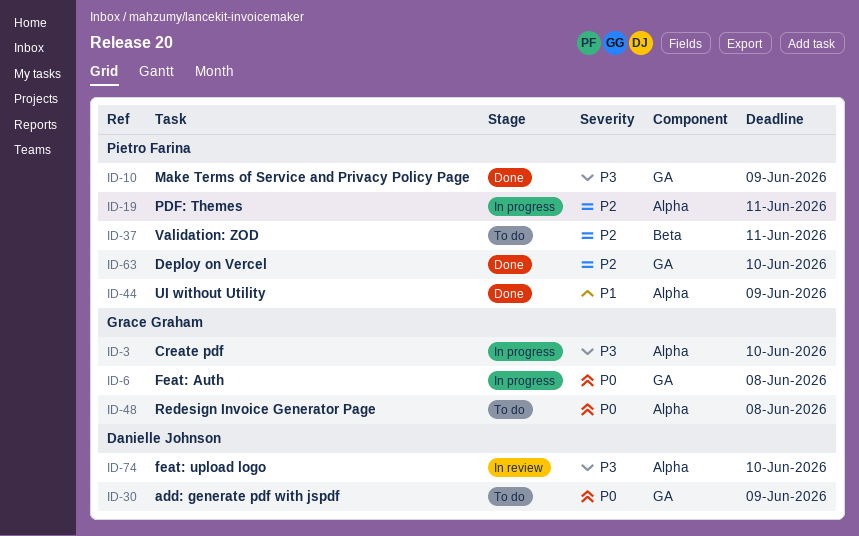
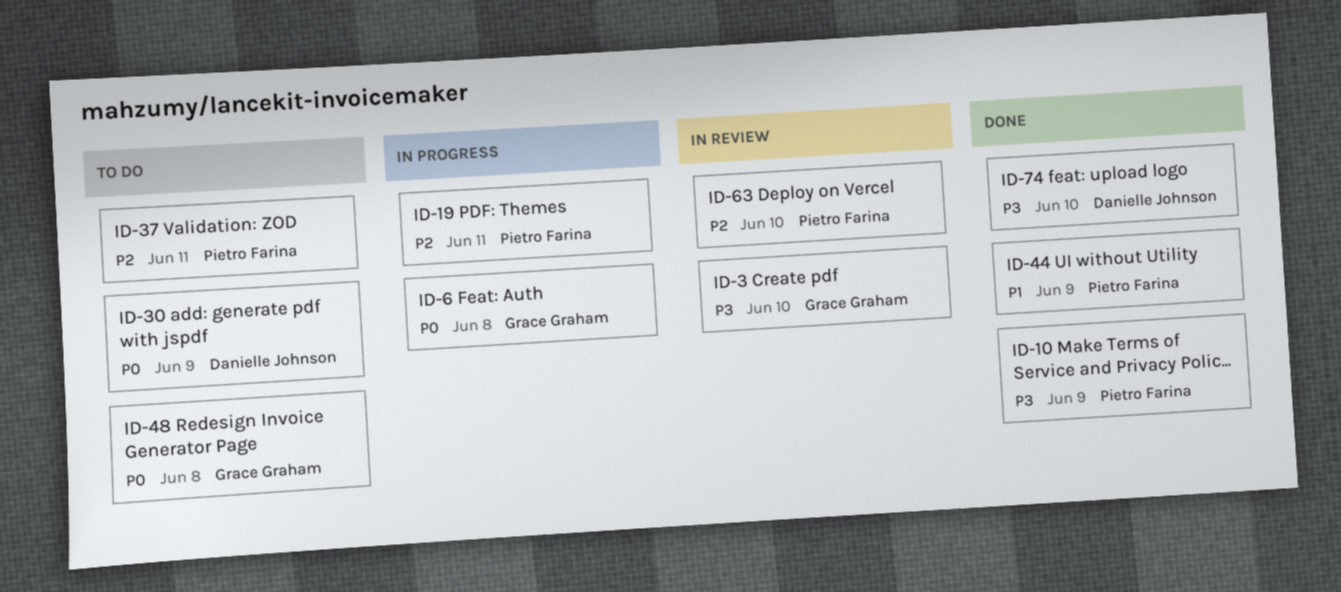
ID-3, status: In progress -> In review
ID-63, status: Done -> In review
ID-74, status: In review -> Done

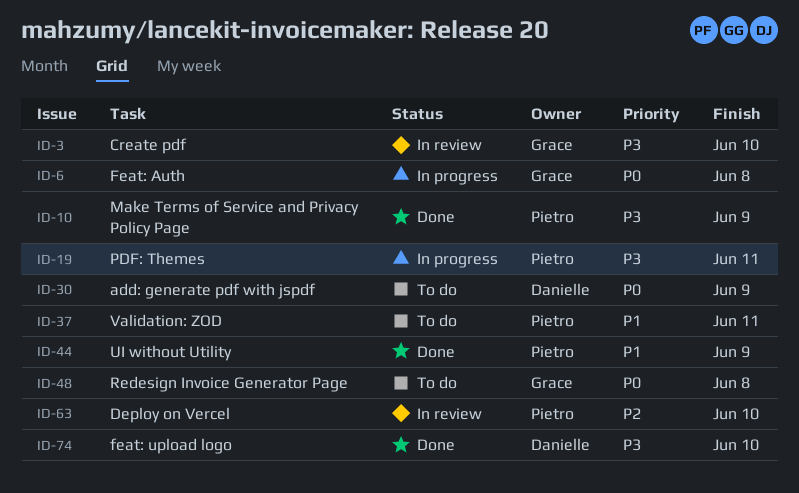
ID-19, priority: P2 -> P3
ID-37, priority: P2 -> P1

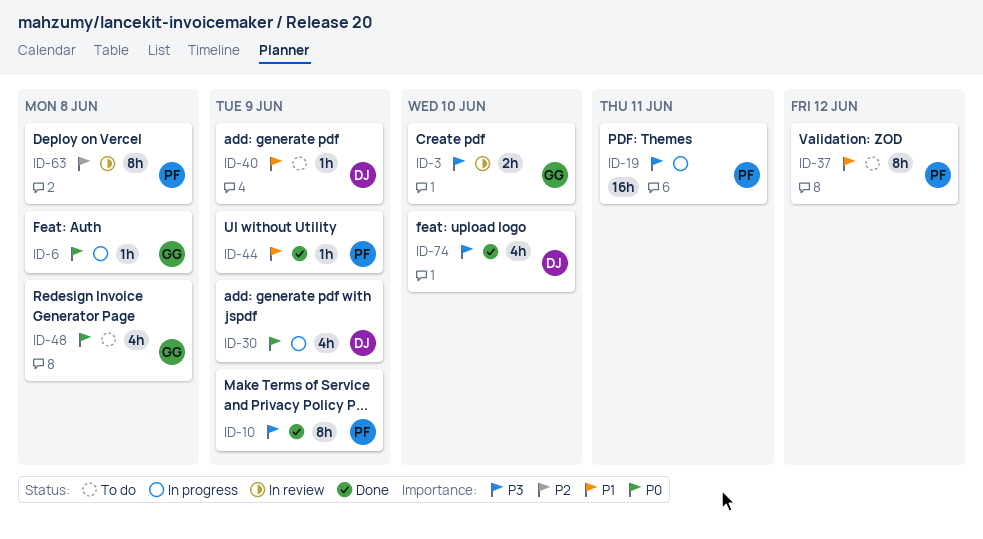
ID-30, status: To do -> In progress
ID-37, due: Jun 11 -> Jun 12
ID-40: none -> present
ID-63, due: Jun 10 -> Jun 8

